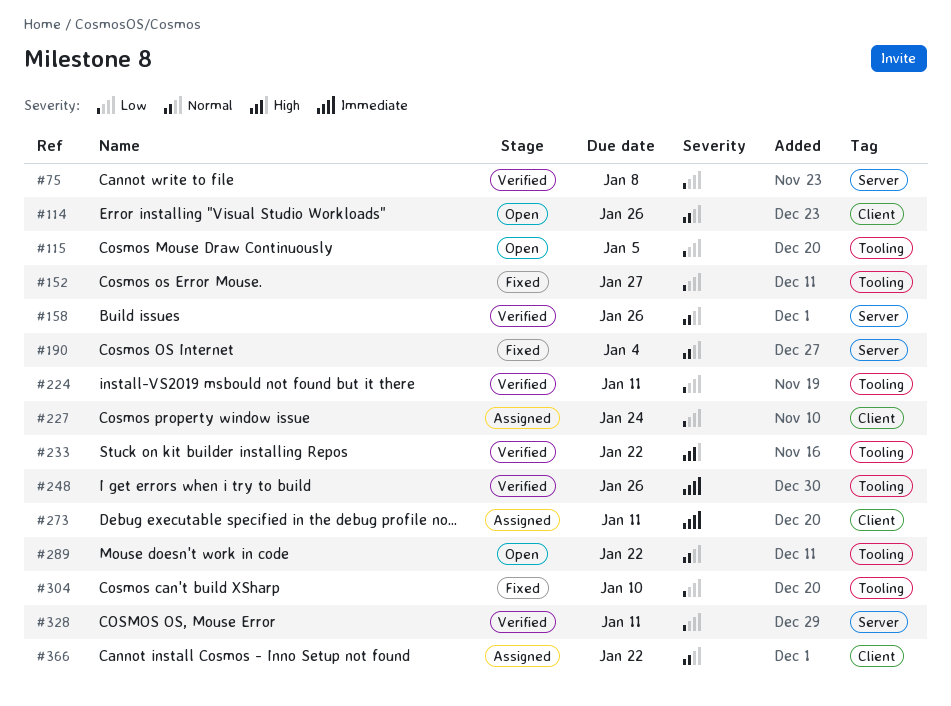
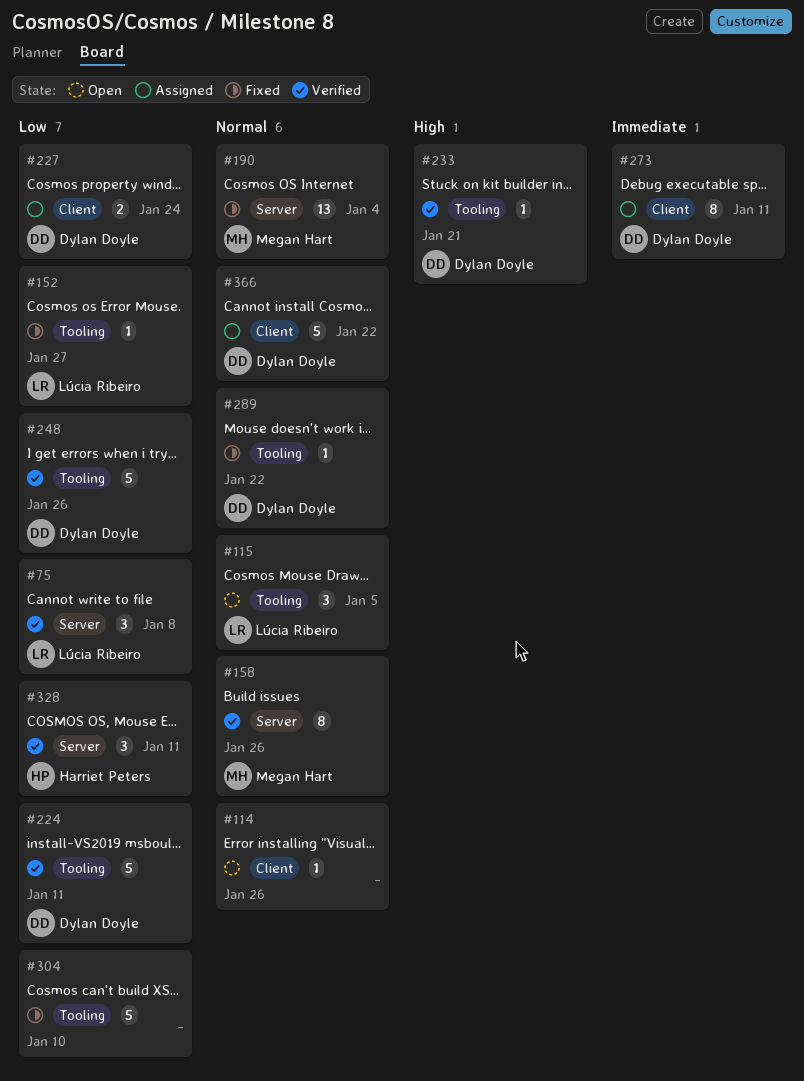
#115, priority: Low -> Normal
#233, due: Jan 22 -> Jan 21
#248, priority: Immediate -> Low
#289, status: Open -> Fixed

